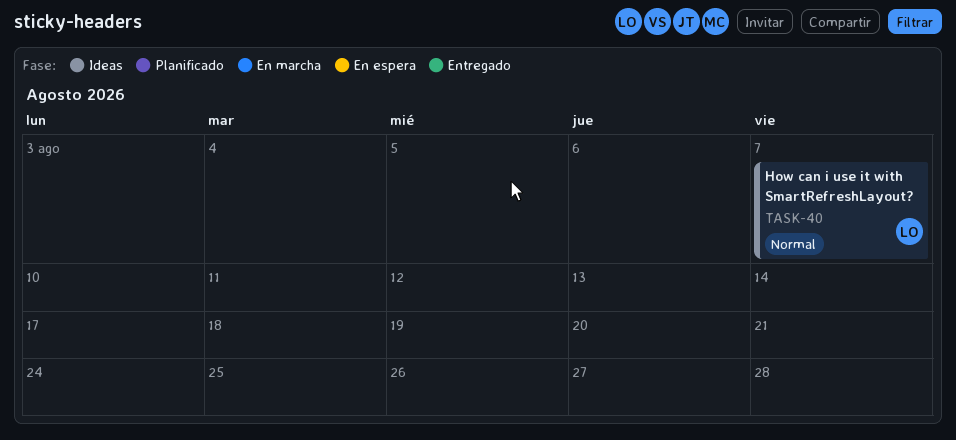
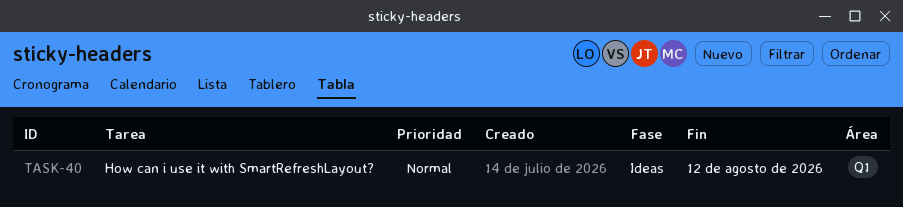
TASK-40, due: Aug 7 -> Aug 12

